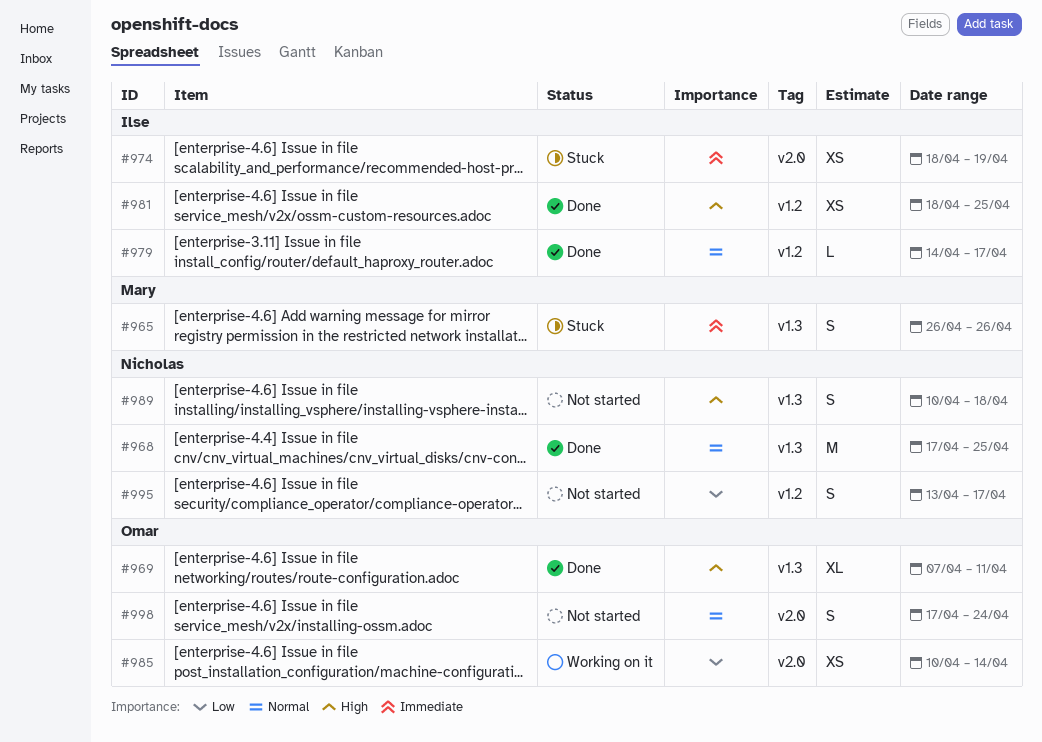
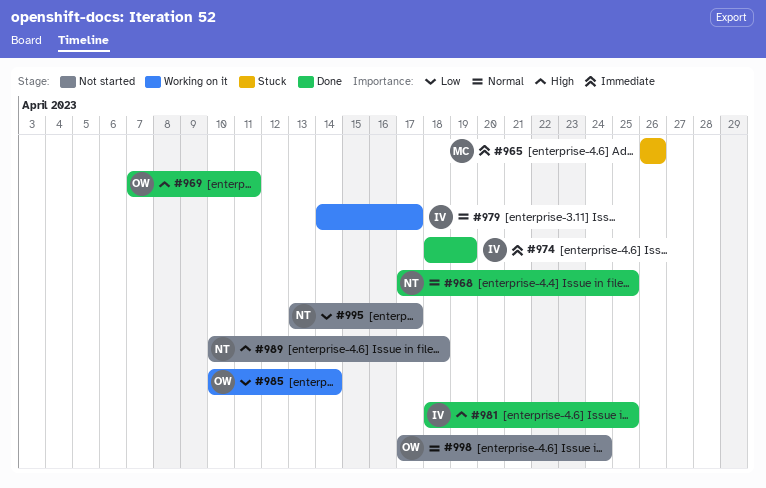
#974, status: Stuck -> Done
#979, status: Done -> Working on it

